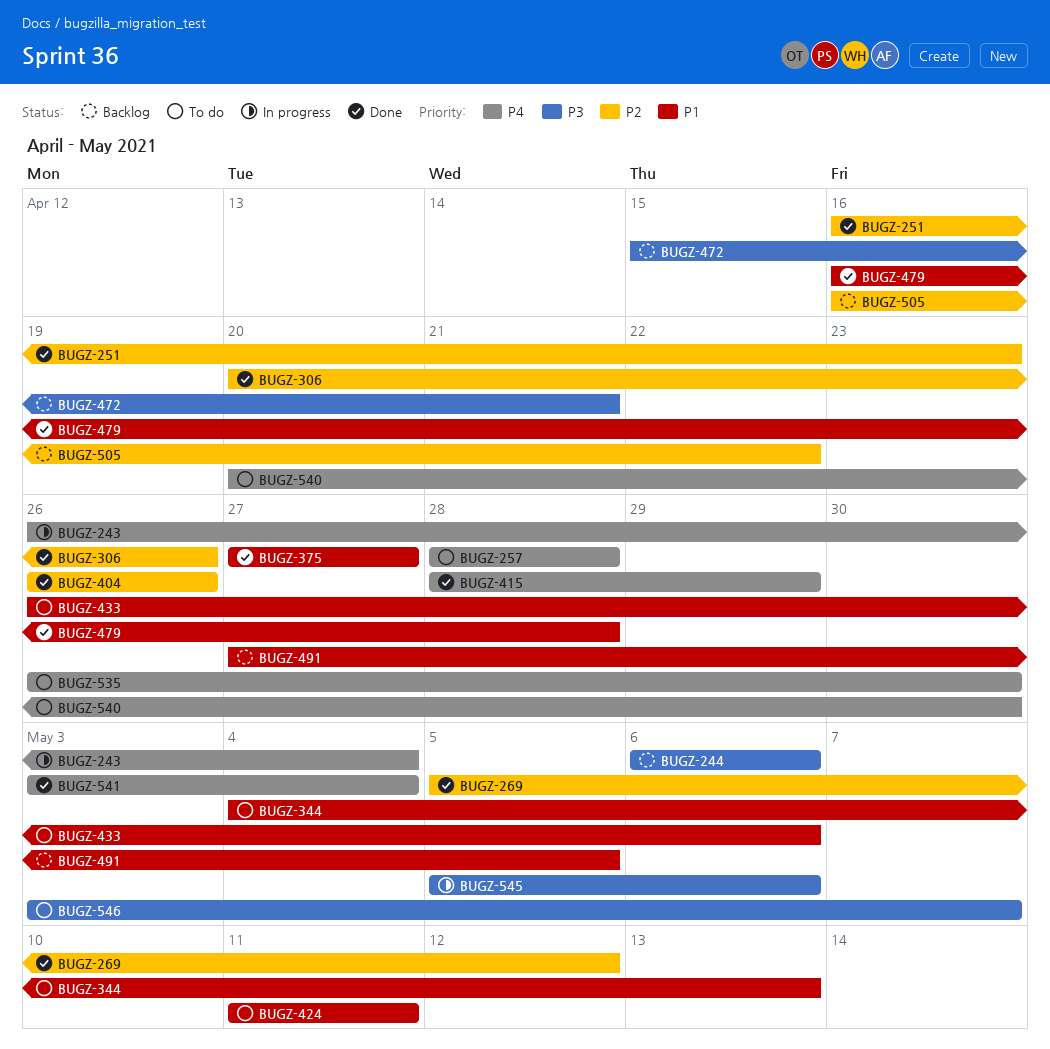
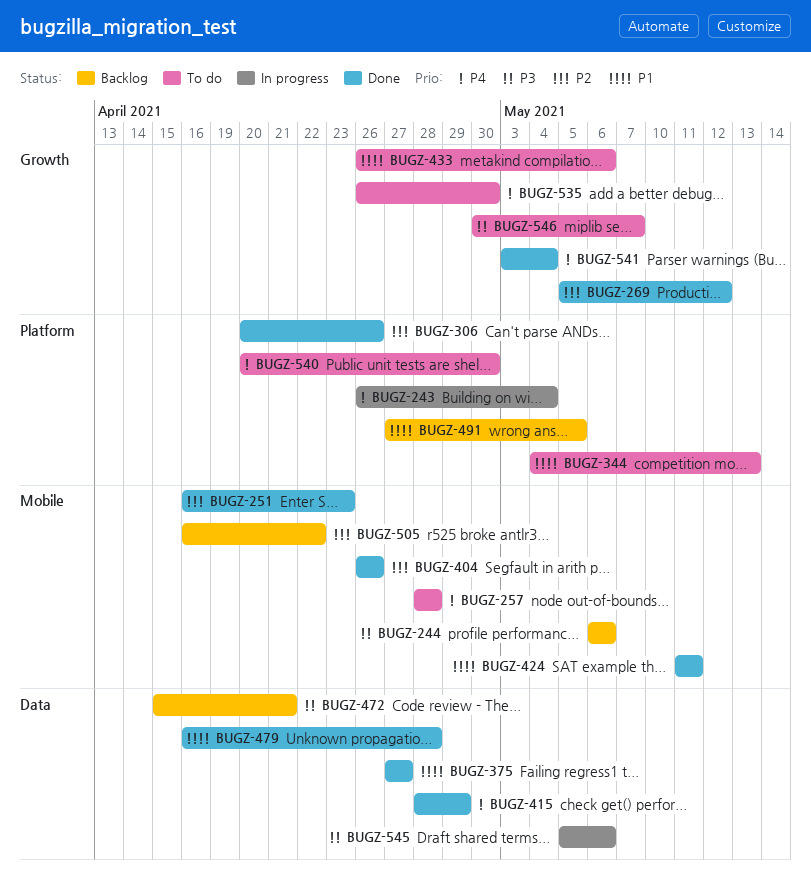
BUGZ-424, status: To do -> Done
BUGZ-546, start: May 3 -> Apr 30

